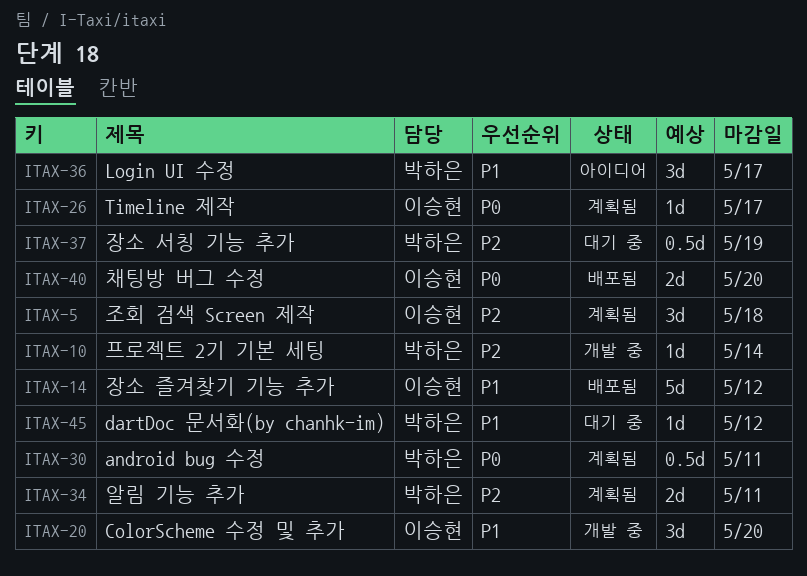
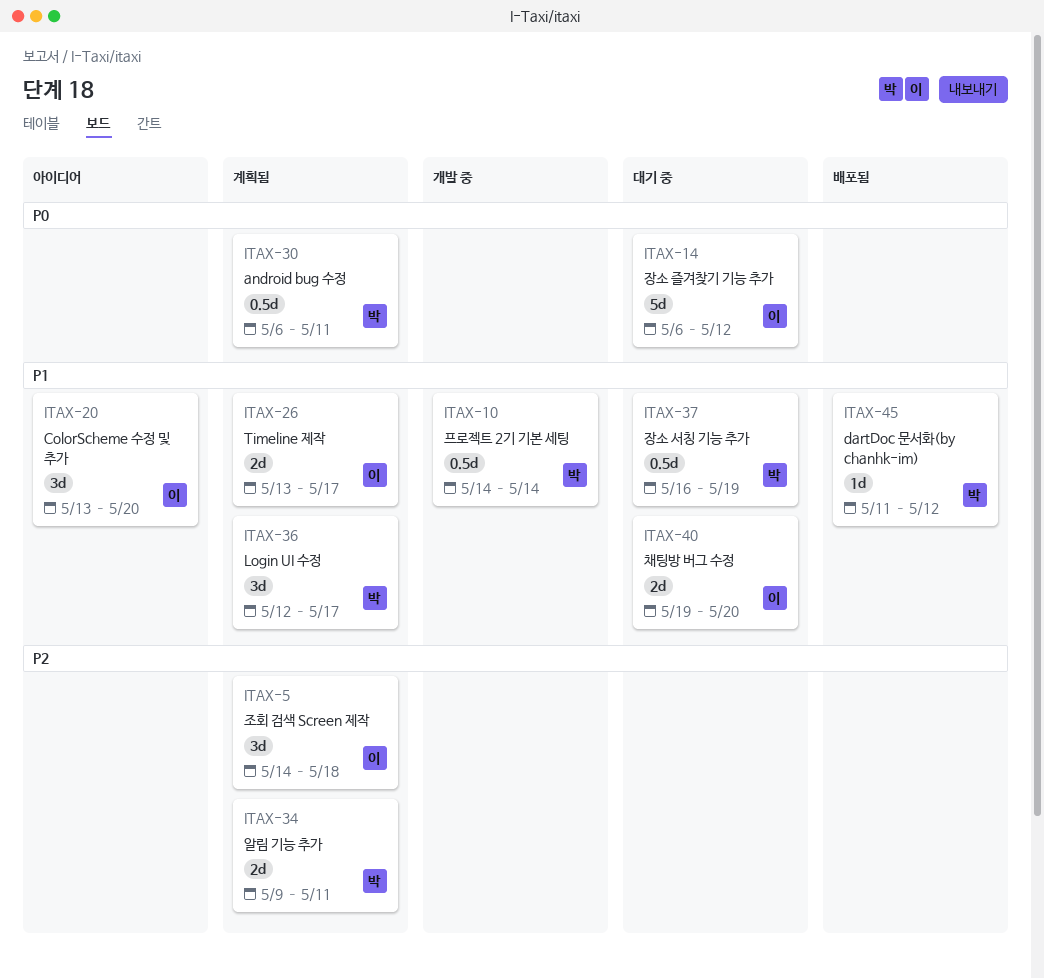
ITAX-10, priority: P2 -> P1
ITAX-10, estimate: 1d -> 0.5d
ITAX-14, status: 배포됨 -> 대기 중
ITAX-14, priority: P1 -> P0
ITAX-20, status: 개발 중 -> 아이디어
ITAX-26, priority: P0 -> P1
ITAX-26, estimate: 1d -> 2d
ITAX-36, status: 아이디어 -> 계획됨
ITAX-37, priority: P2 -> P1
ITAX-40, status: 배포됨 -> 대기 중
ITAX-40, priority: P0 -> P1
ITAX-45, status: 대기 중 -> 배포됨

